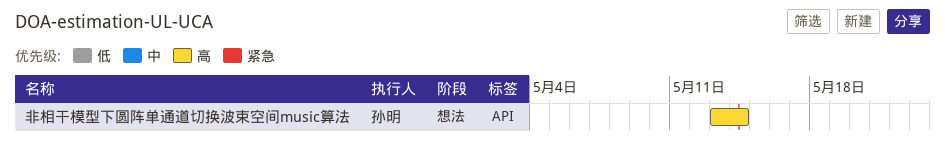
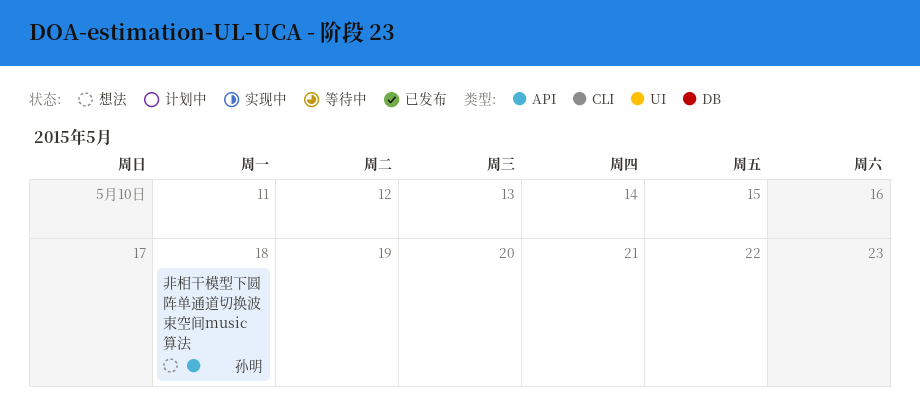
非相干模型下圆阵单通道切换波束空间music算法, due: May 14 -> May 18

